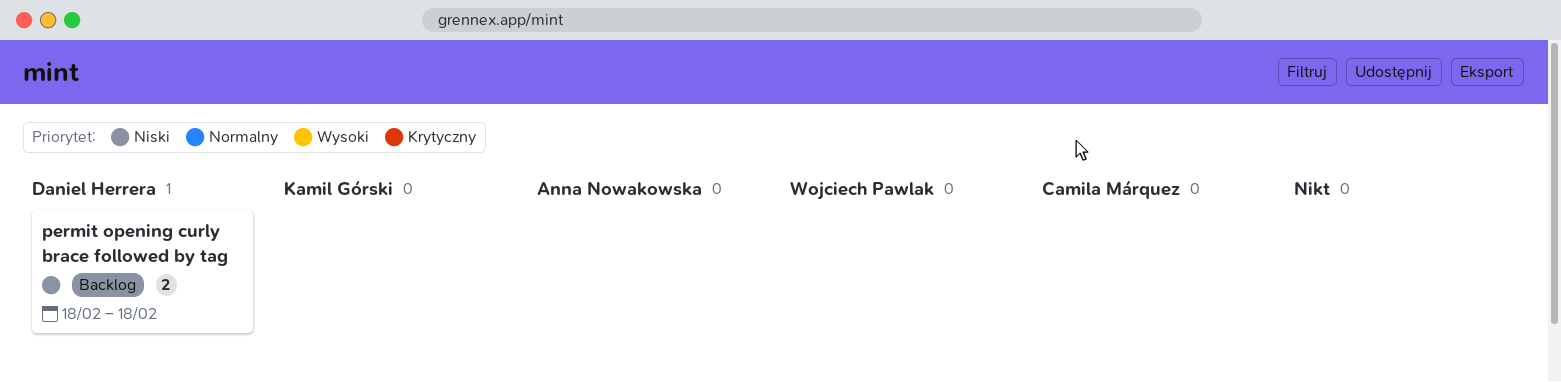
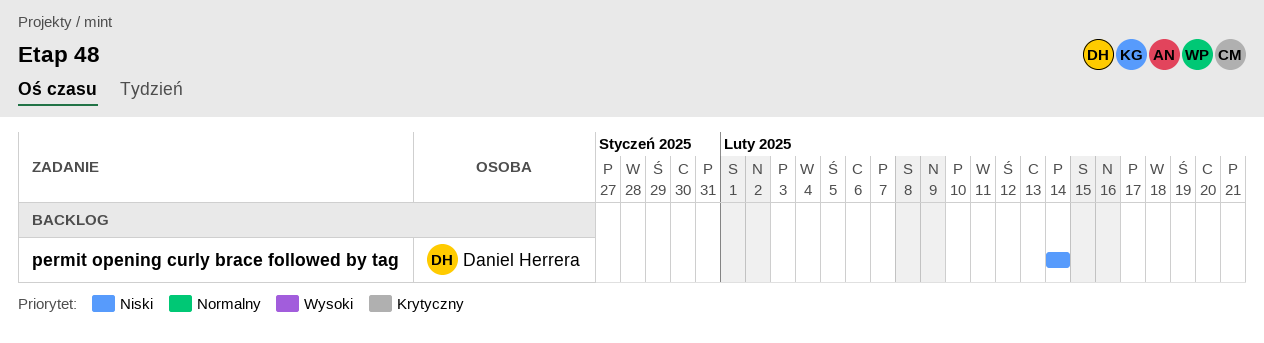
permit opening curly brace followed by tag, start: Feb 18 -> Feb 14
permit opening curly brace followed by tag, due: Feb 18 -> Feb 14

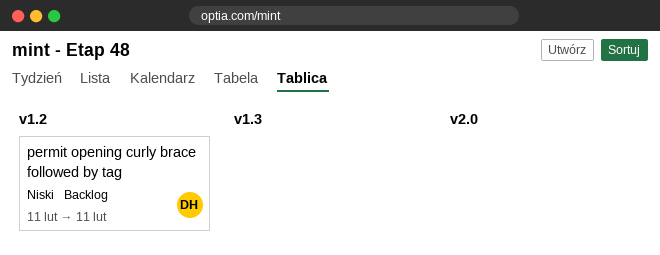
permit opening curly brace followed by tag, start: Feb 14 -> Feb 11
permit opening curly brace followed by tag, due: Feb 14 -> Feb 11

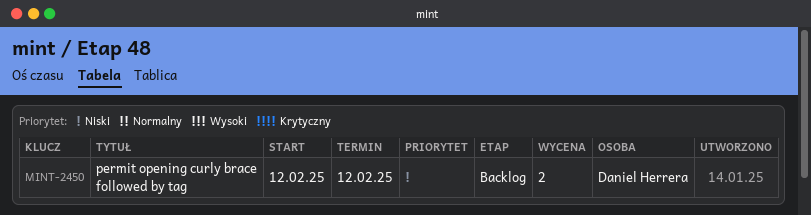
permit opening curly brace followed by tag, start: Feb 11 -> Feb 12
permit opening curly brace followed by tag, due: Feb 11 -> Feb 12

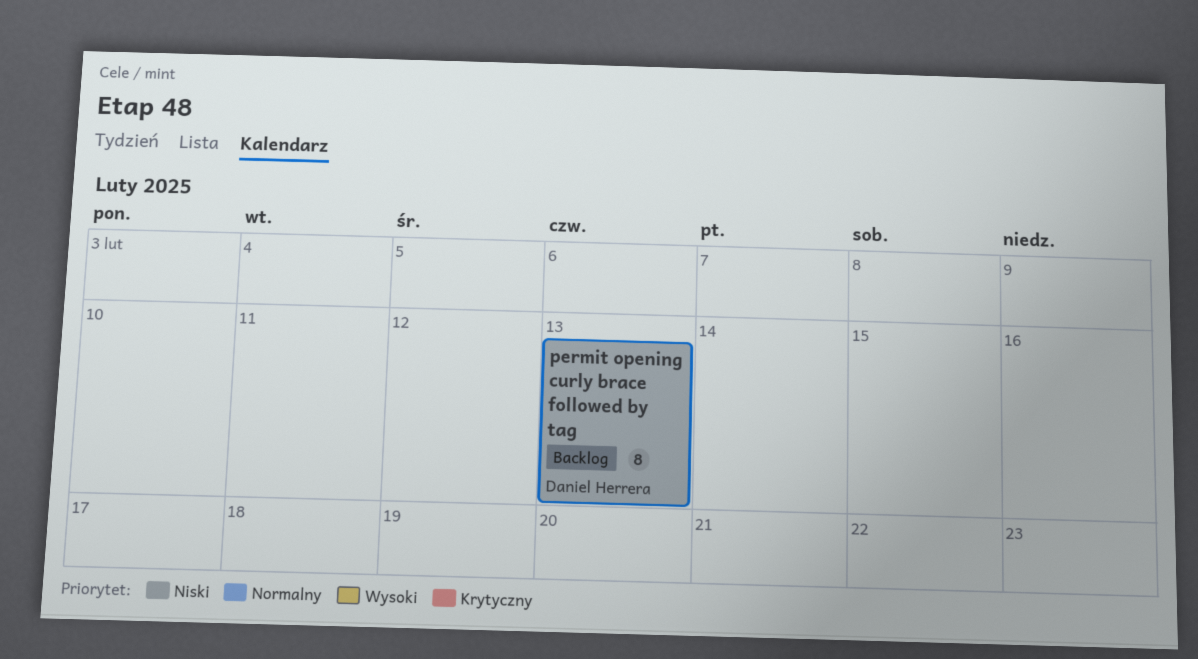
permit opening curly brace followed by tag, estimate: 2 -> 8
permit opening curly brace followed by tag, due: Feb 12 -> Feb 13

